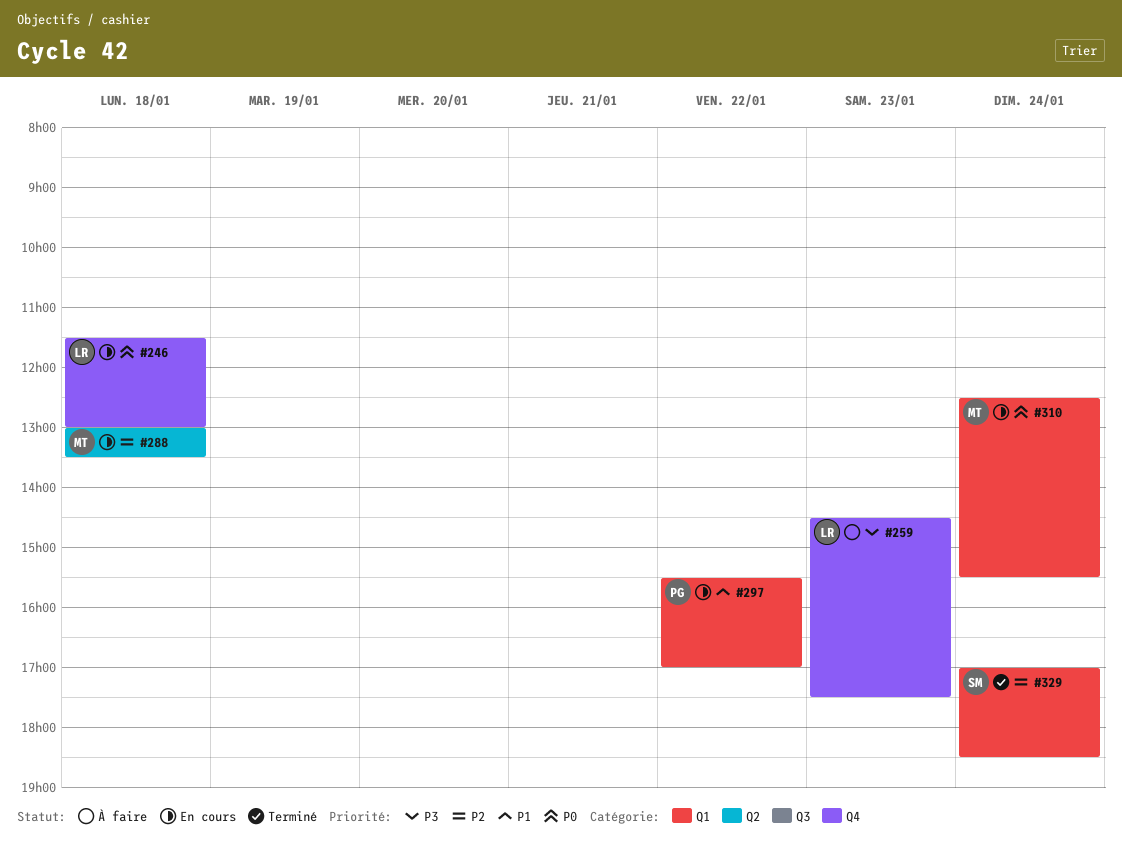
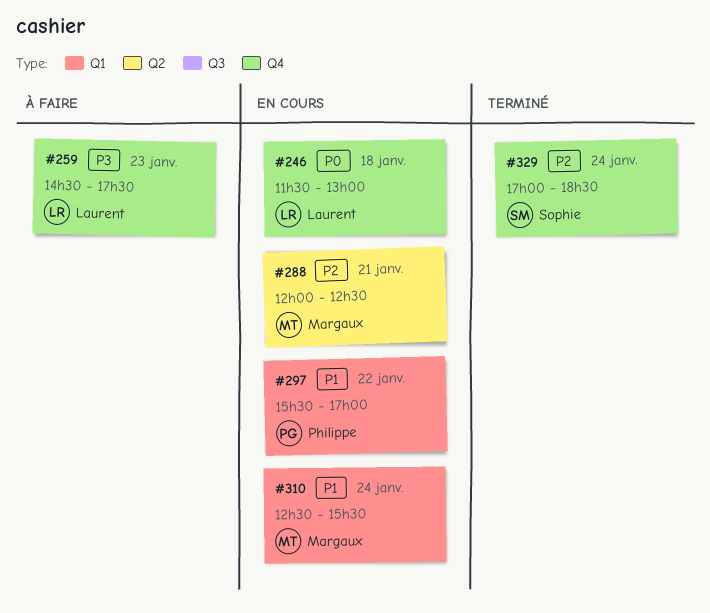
#288, day: Jan 18 -> Jan 21
#288, begins: 13:00 -> 12:00
#288, ends: 13:30 -> 12:30
#310, priority: P0 -> P1
#329, label: Q1 -> Q4

